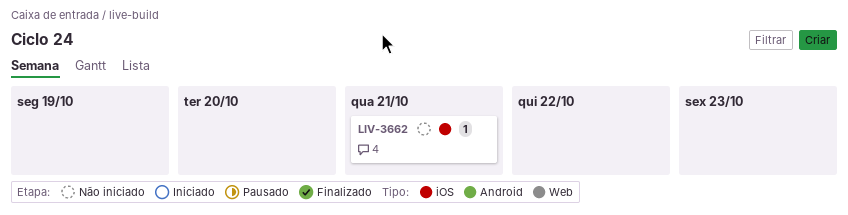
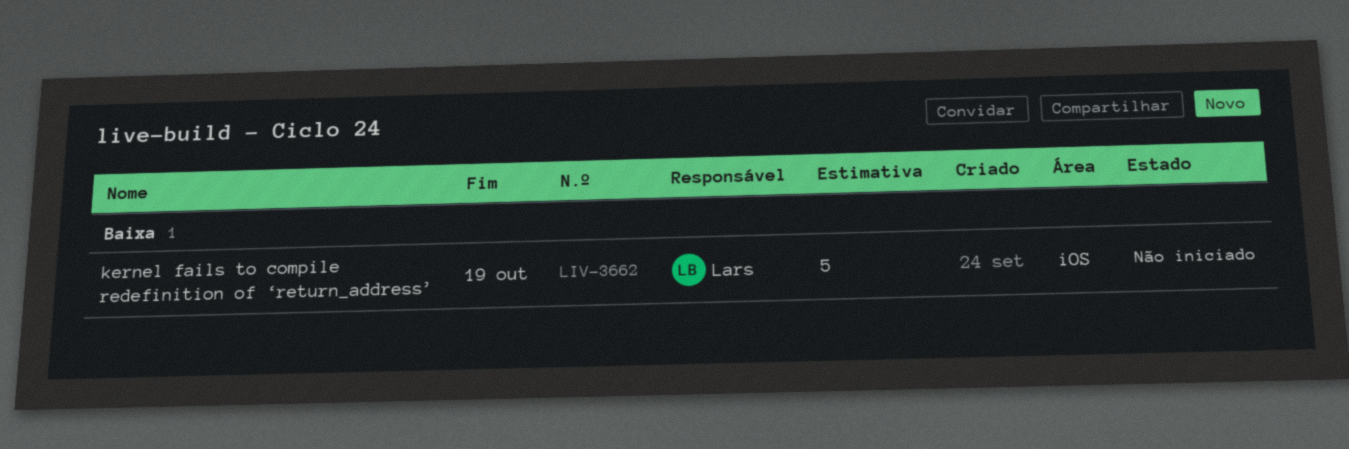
LIV-3662, estimate: 1 -> 5
LIV-3662, due: Oct 21 -> Oct 19

